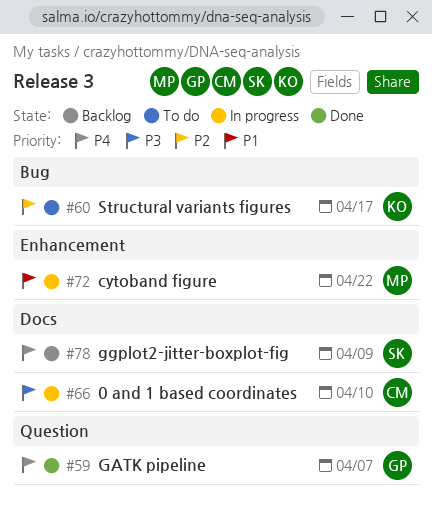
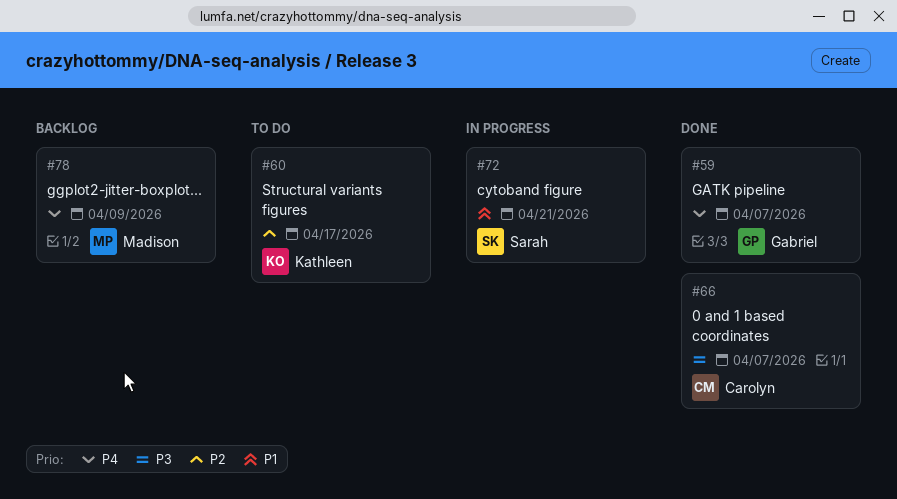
#66, status: In progress -> Done
#66, due: Apr 10 -> Apr 7
#72, owner: Madison -> Sarah
#72, due: Apr 22 -> Apr 21
#78, owner: Sarah -> Madison

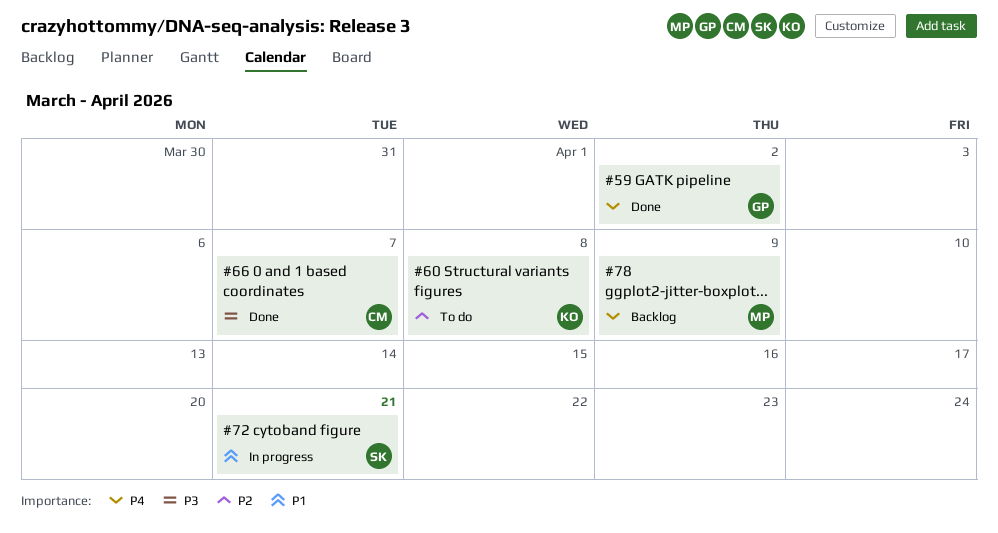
#59, due: Apr 7 -> Apr 2
#60, due: Apr 17 -> Apr 8

